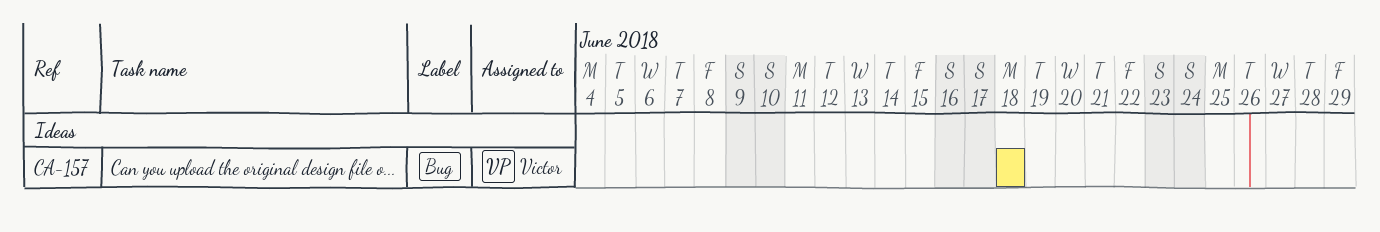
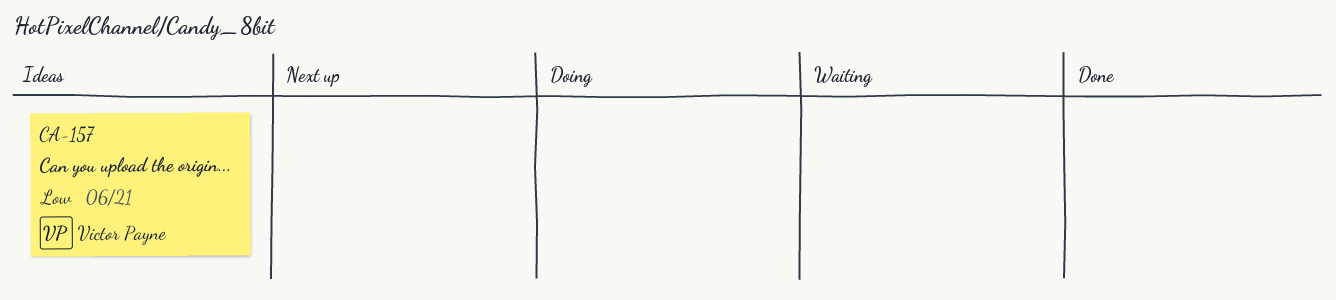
CA-157, due: Jun 18 -> Jun 21

